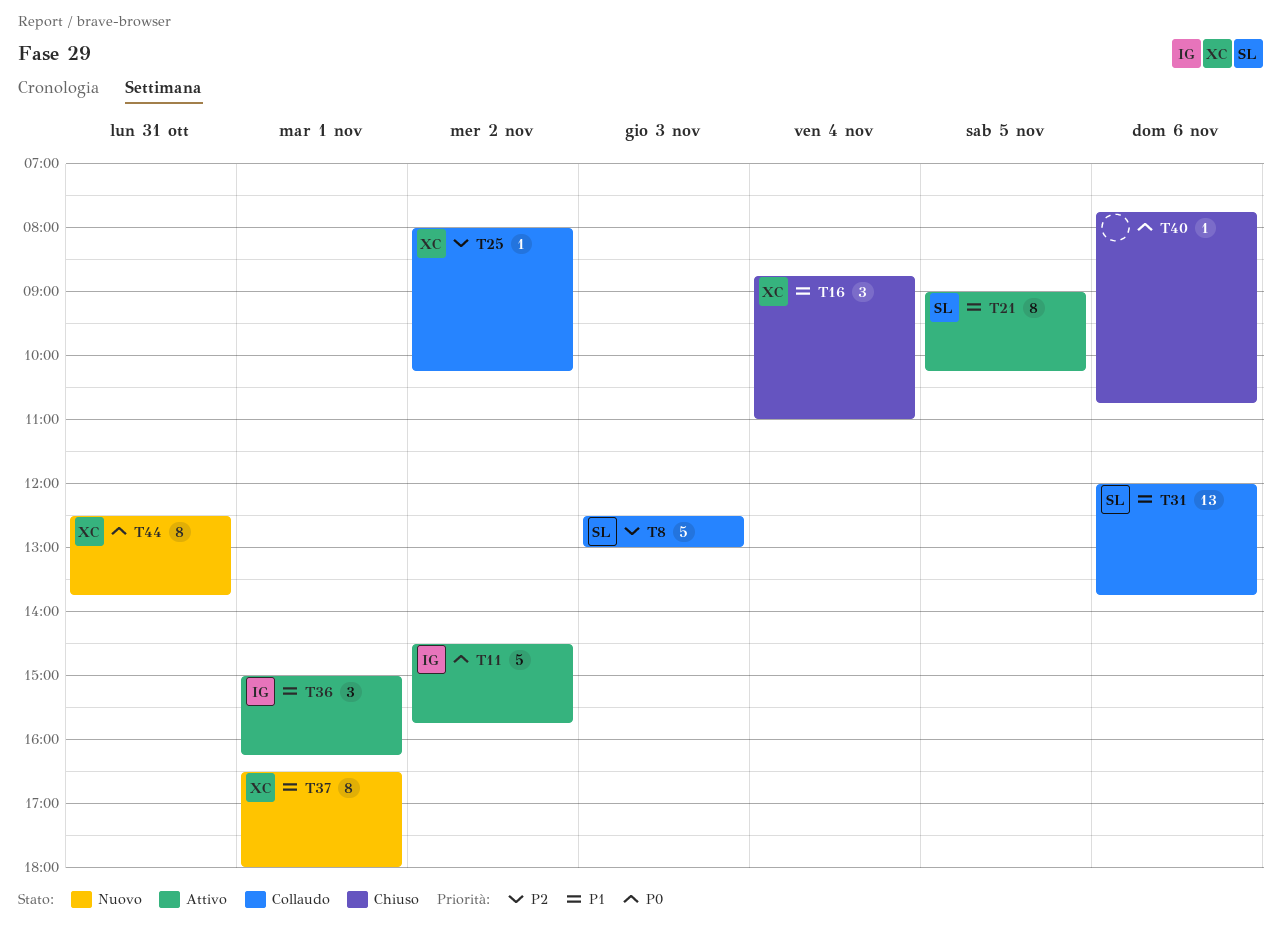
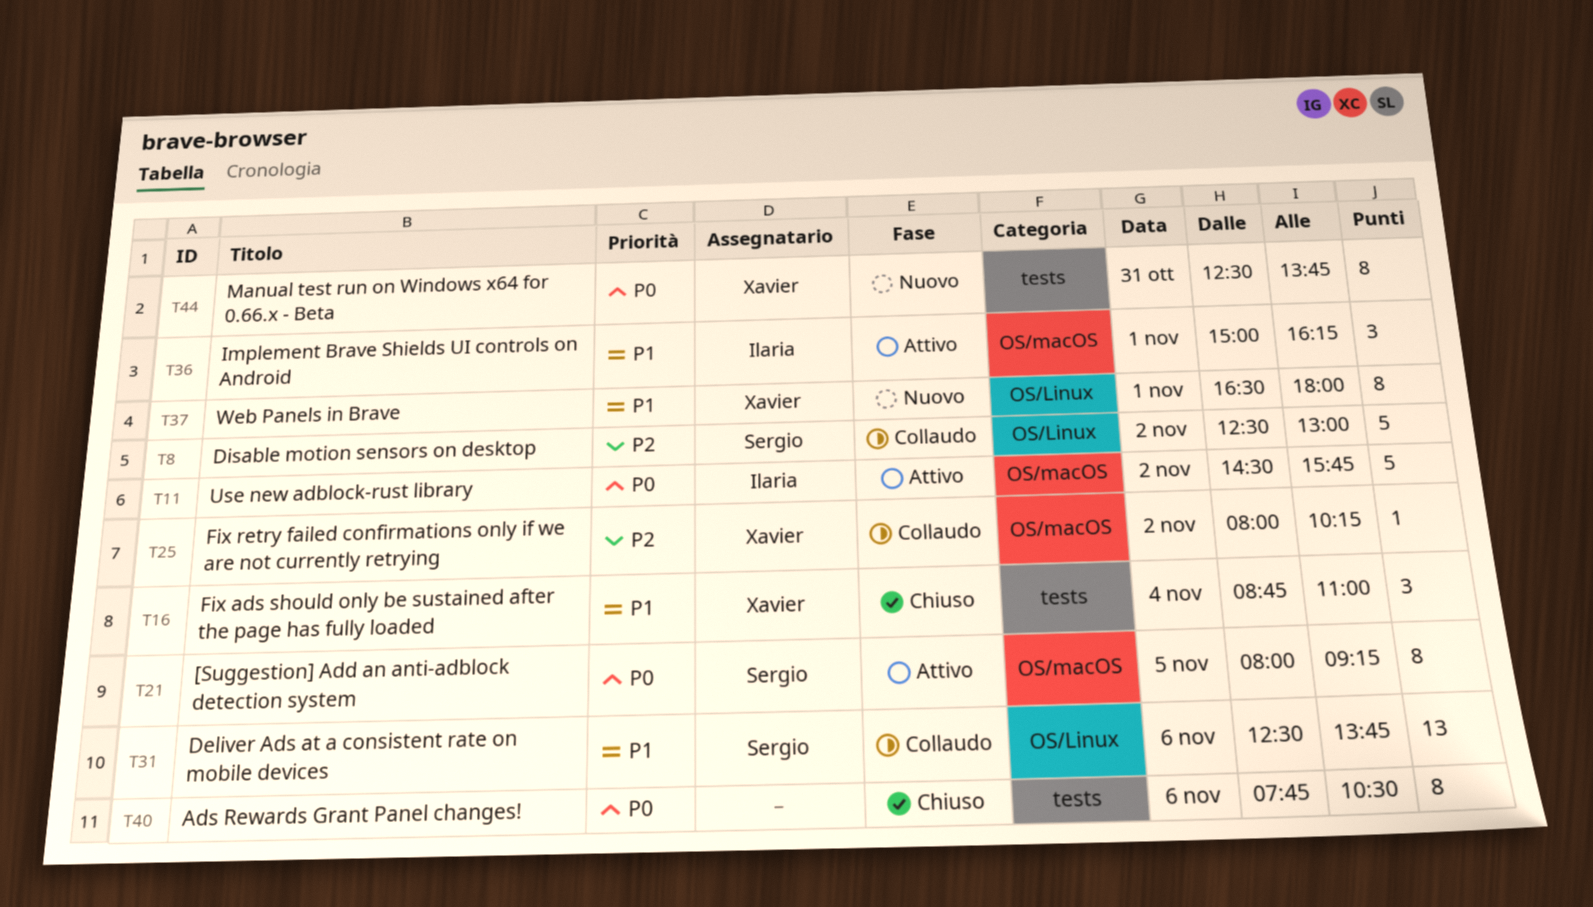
T8, day: Nov 3 -> Nov 2
T21, priority: P1 -> P0
T21, begins: 09:00 -> 08:00
T21, ends: 10:15 -> 09:15
T31, begins: 12:00 -> 12:30
T40, estimate: 1 -> 8
T40, ends: 10:45 -> 10:30

